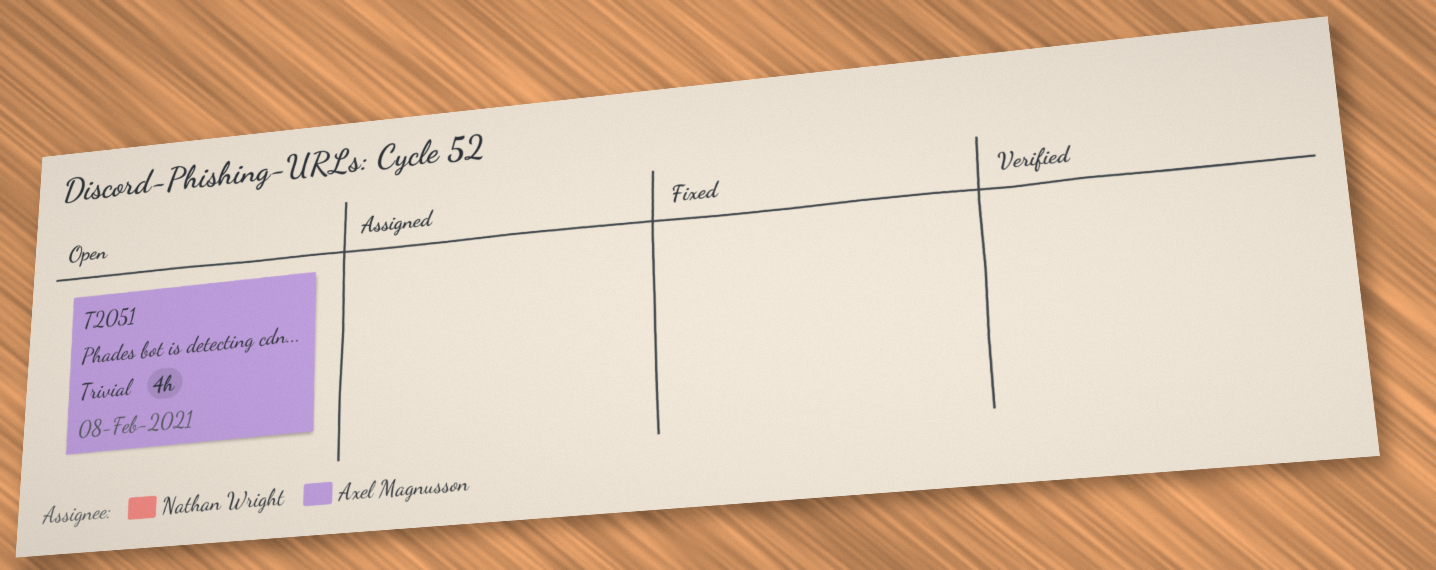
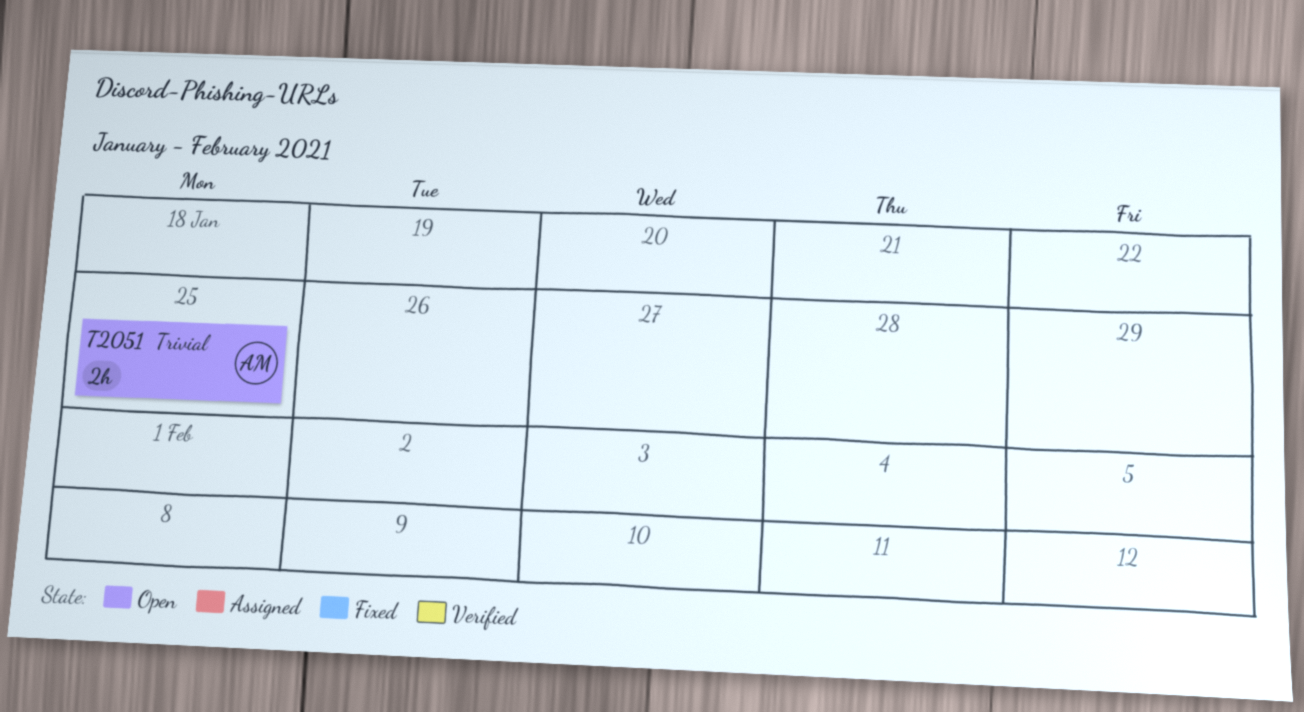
T2051, estimate: 4h -> 2h
T2051, due: Feb 8 -> Jan 25

